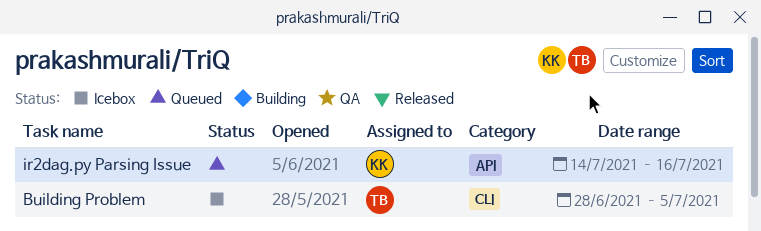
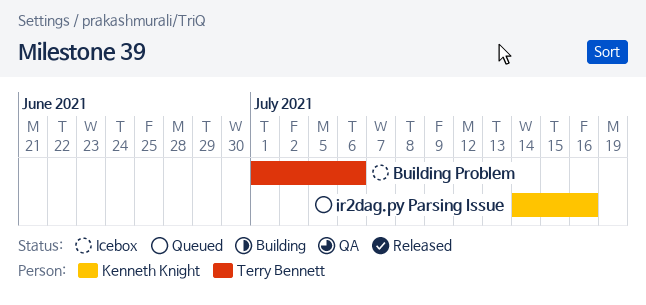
Building Problem, start: Jun 28 -> Jul 1
Building Problem, due: Jul 5 -> Jul 6

